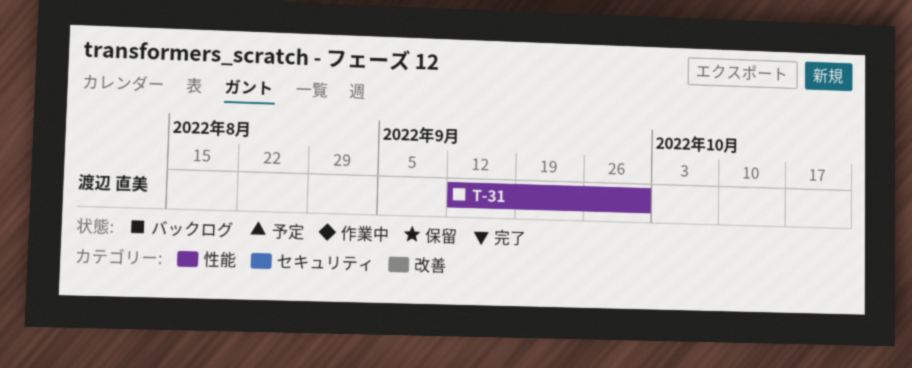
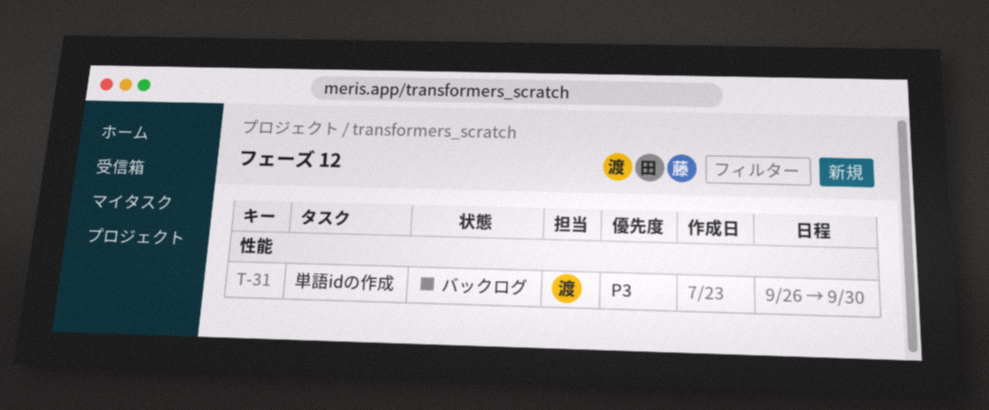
T-31, start: Sep 12 -> Sep 26

